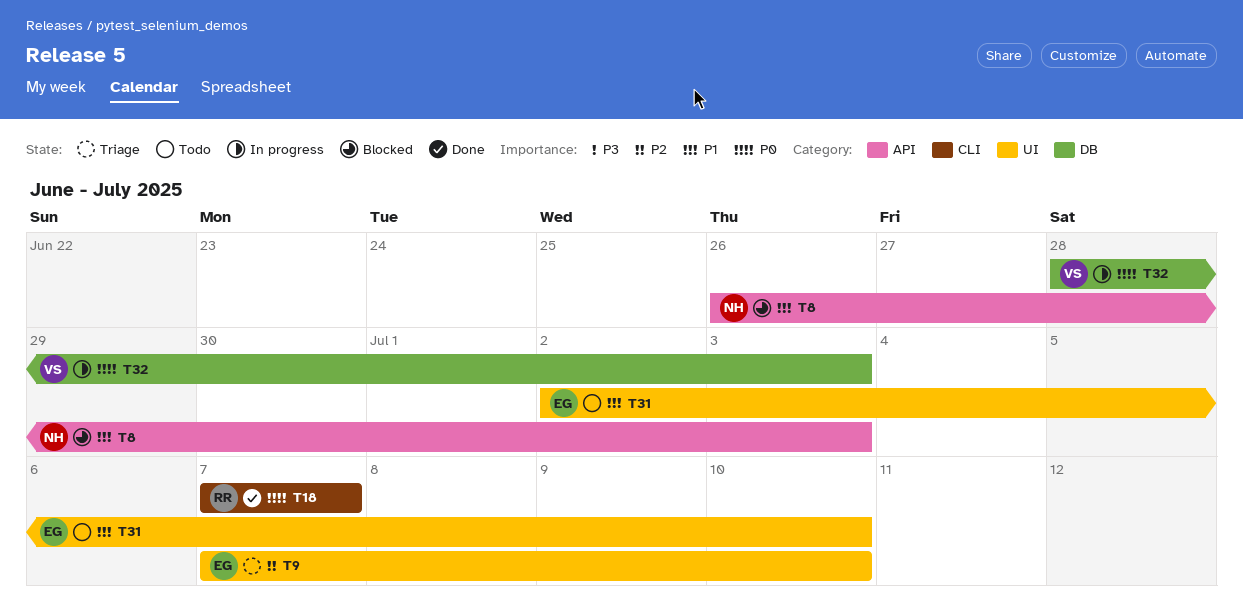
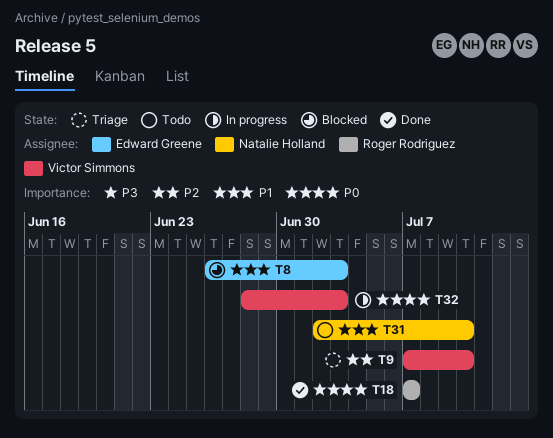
T8, owner: Natalie Holland -> Edward Greene
T9, owner: Edward Greene -> Victor Simmons
T31, owner: Edward Greene -> Natalie Holland

